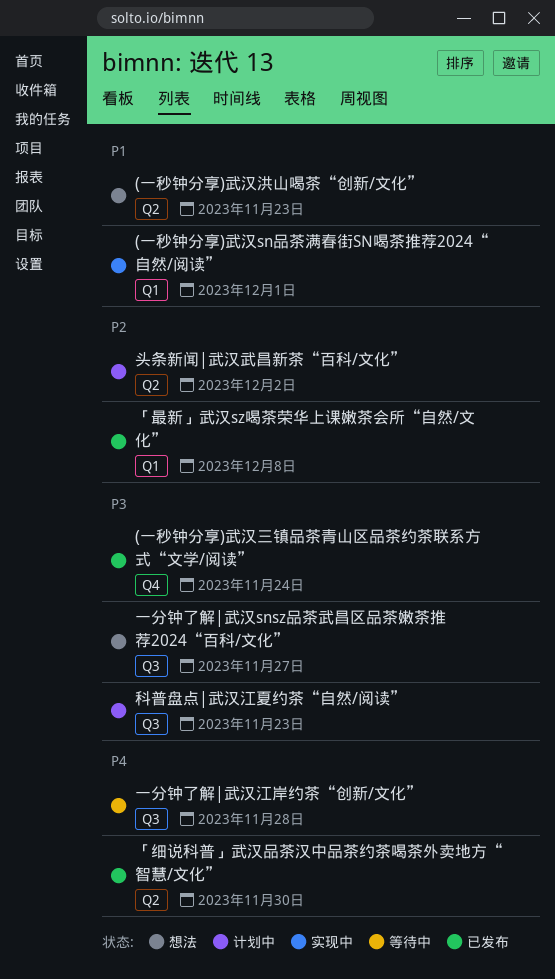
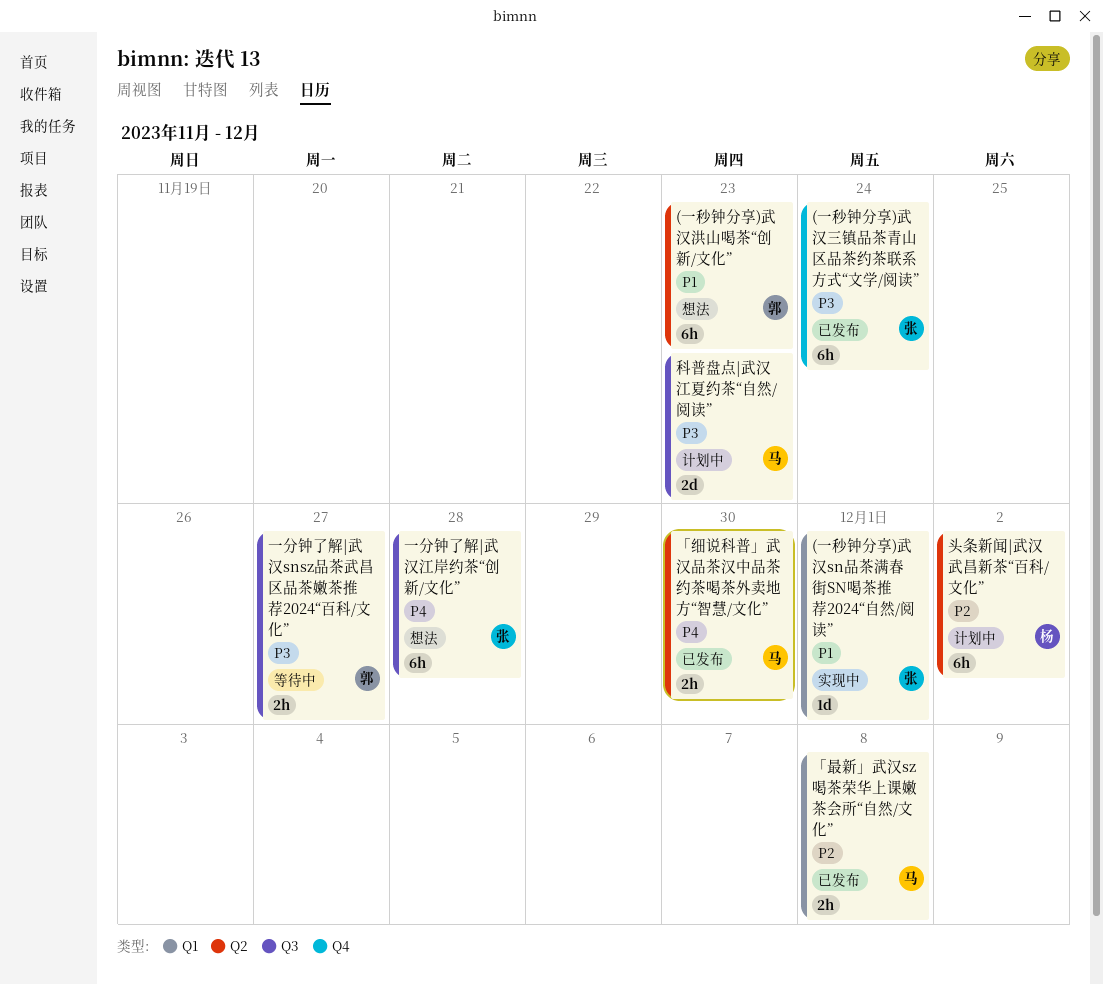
一分钟了解|武汉snsz品茶武昌区品茶嫩茶推荐2024“百科/文化”, status: 想法 -> 等待中
一分钟了解|武汉江岸约茶“创新/文化”, status: 等待中 -> 想法

